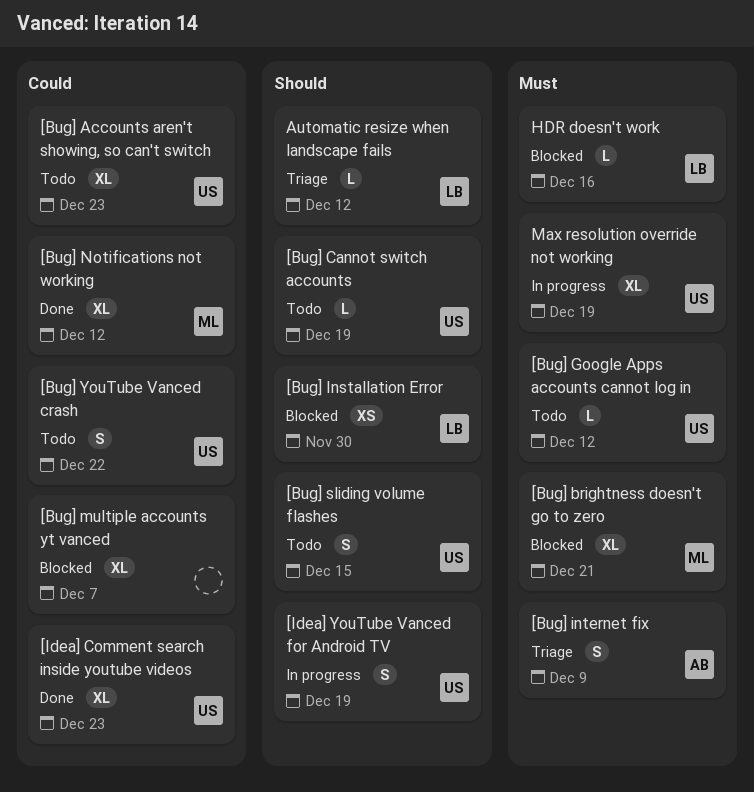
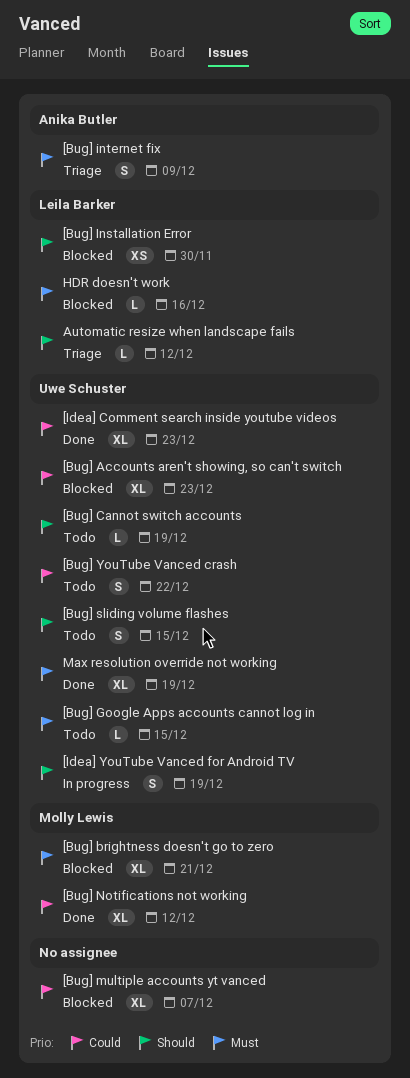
[Bug] Accounts aren't showing, so can't switch, status: Todo -> Blocked
[Bug] Google Apps accounts cannot log in, due: Dec 12 -> Dec 15
Max resolution override not working, status: In progress -> Done

